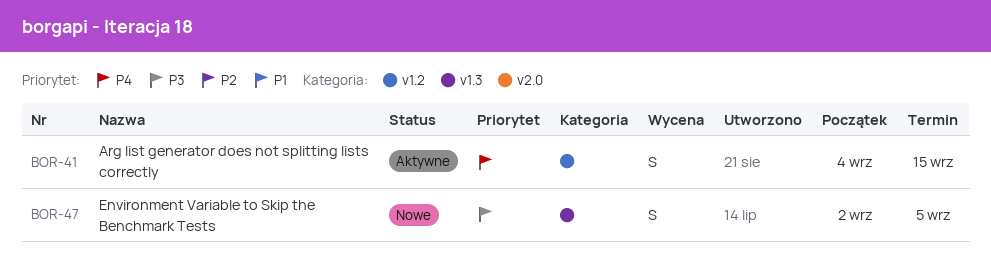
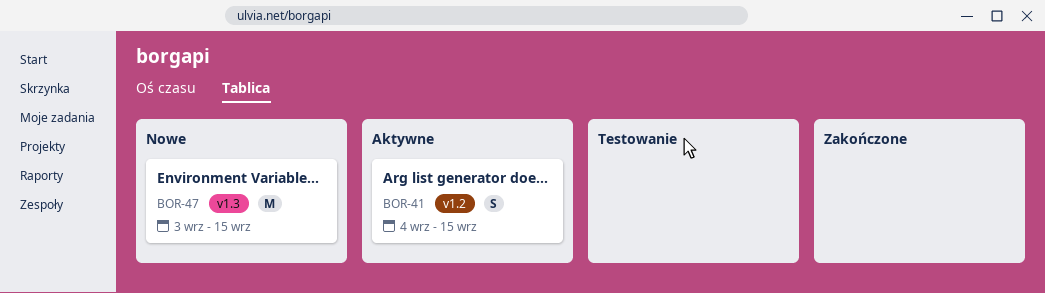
BOR-47, estimate: S -> M
BOR-47, start: Sep 2 -> Sep 3
BOR-47, due: Sep 5 -> Sep 15

